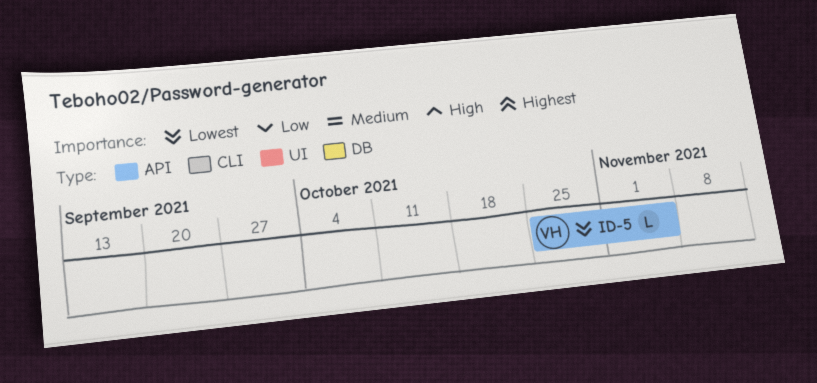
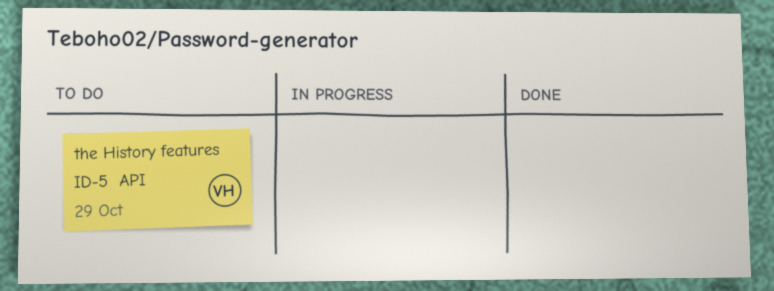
ID-5, due: Nov 5 -> Oct 29

